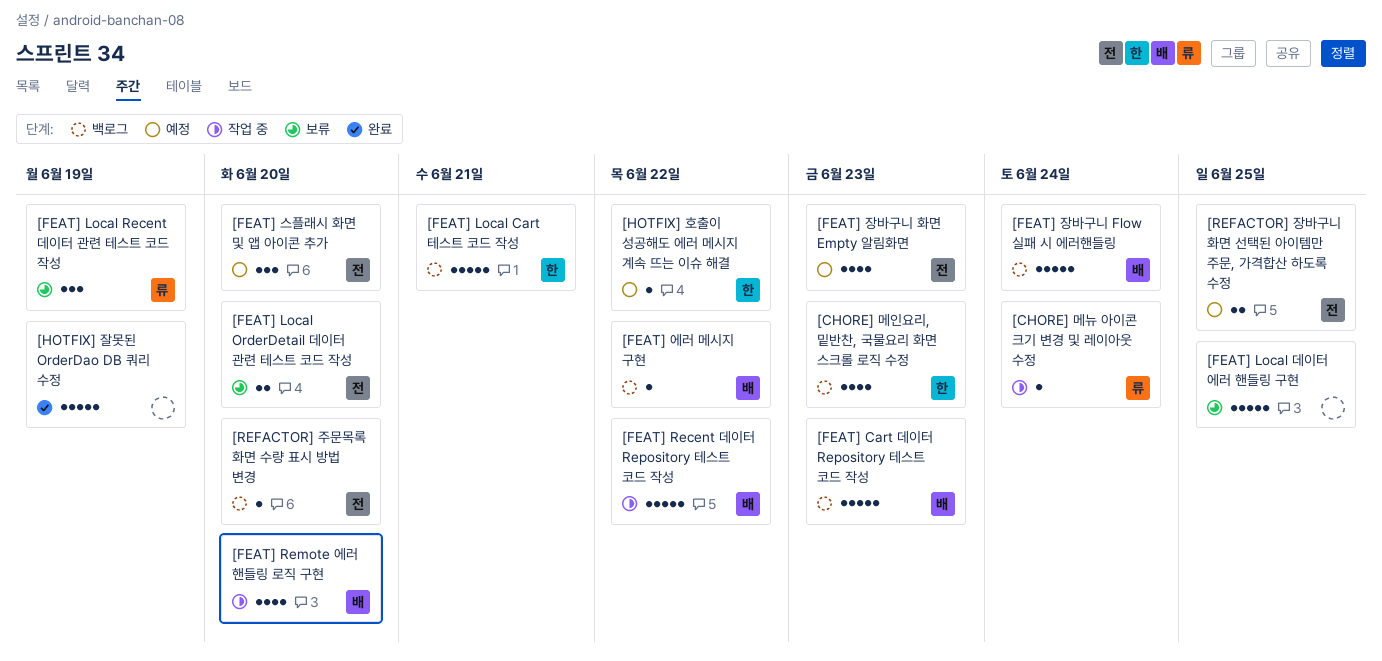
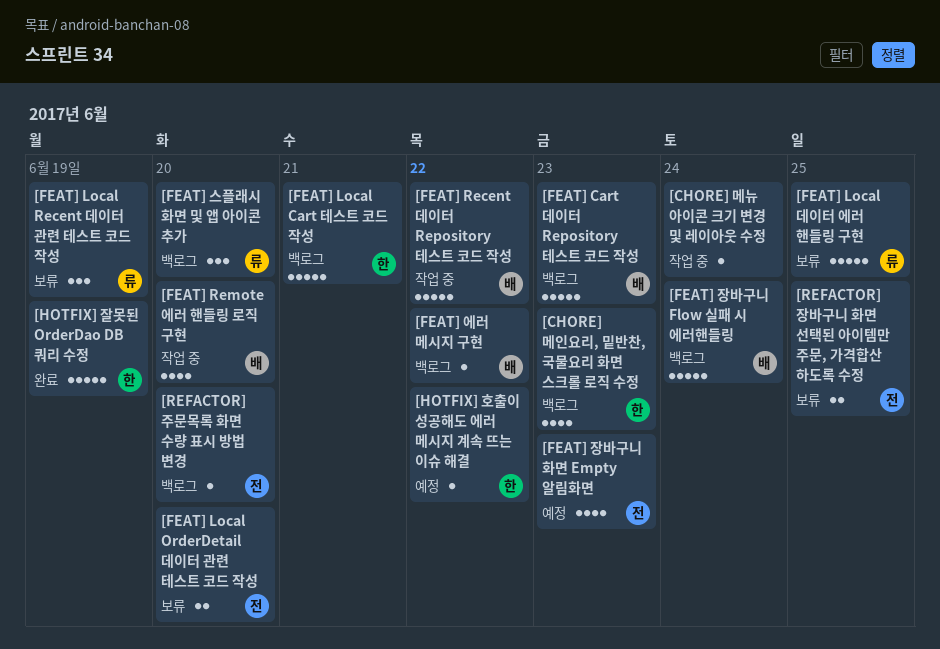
[CHORE] 메뉴 아이콘 크기 변경 및 레이아웃 수정, owner: 류 -> none
[FEAT] Local 데이터 에러 핸들링 구현, owner: none -> 류
[FEAT] 스플래시 화면 및 앱 아이콘 추가, status: 예정 -> 백로그
[FEAT] 스플래시 화면 및 앱 아이콘 추가, owner: 전 -> 류
[HOTFIX] 잘못된 OrderDao DB 쿼리 수정, owner: none -> 한
[REFACTOR] 장바구니 화면 선택된 아이템만 주문, 가격합산 하도록 수정, status: 예정 -> 보류

